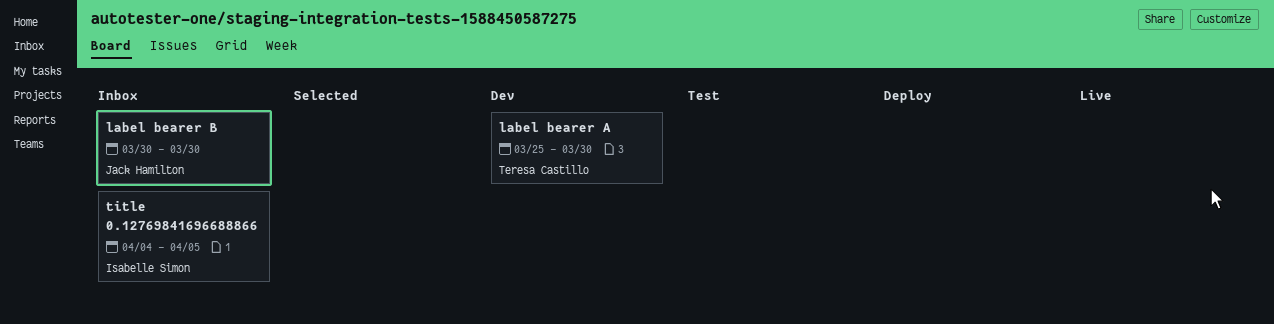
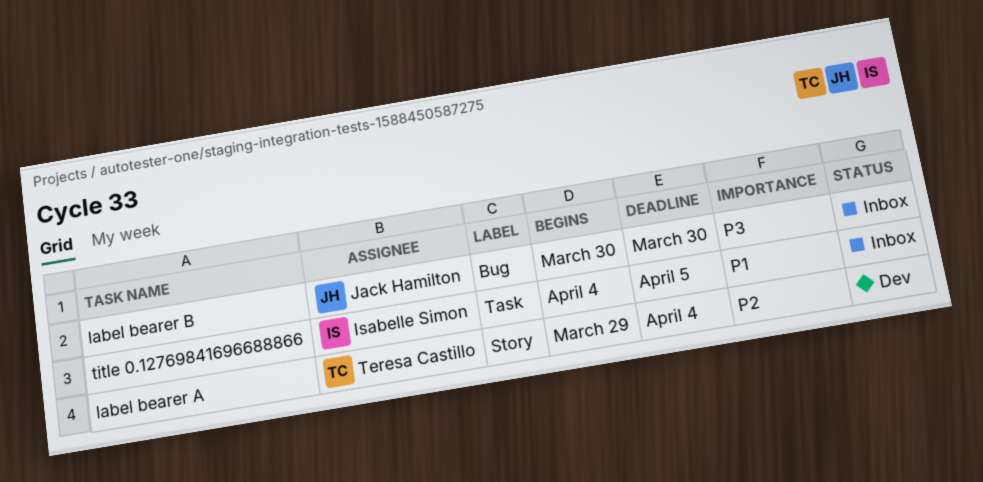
label bearer A, start: Mar 25 -> Mar 29
label bearer A, due: Mar 30 -> Apr 4

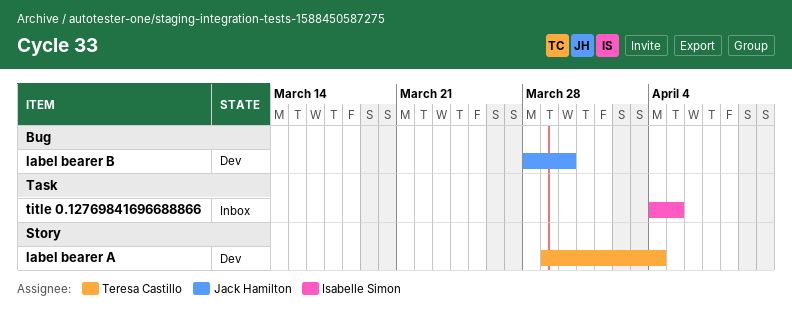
label bearer B, status: Inbox -> Dev
label bearer B, start: Mar 30 -> Mar 28

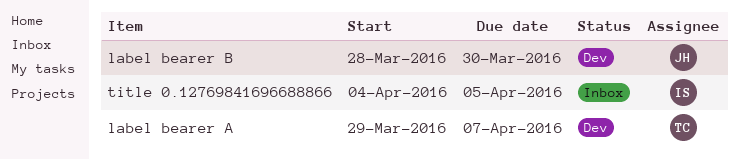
label bearer A, due: Apr 4 -> Apr 7

